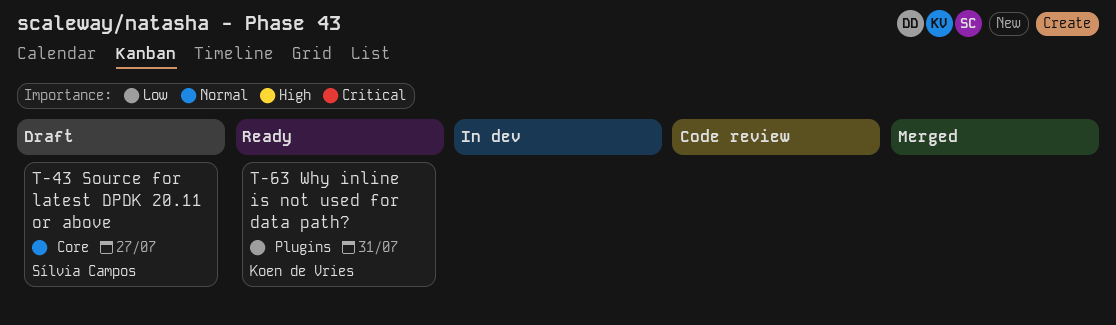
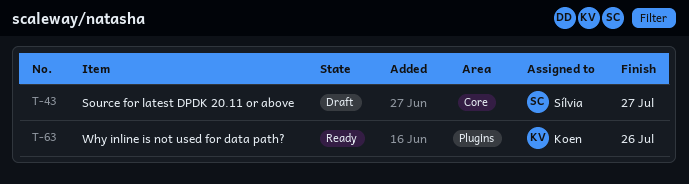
T-63, due: Jul 31 -> Jul 26

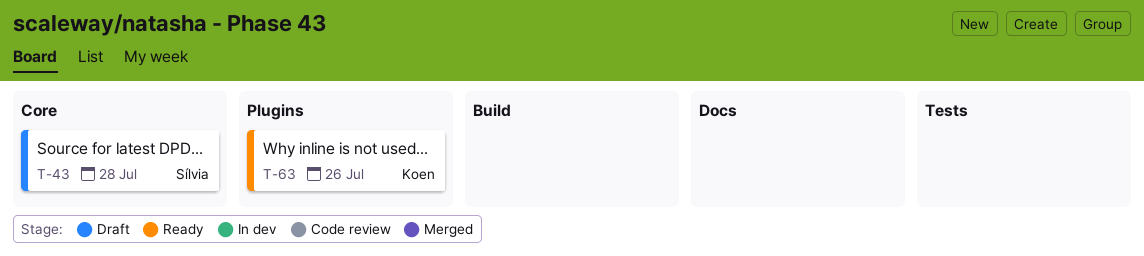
T-43, due: Jul 27 -> Jul 28

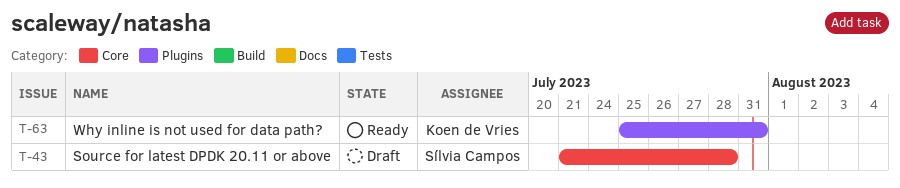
T-63, due: Jul 26 -> Jul 31

